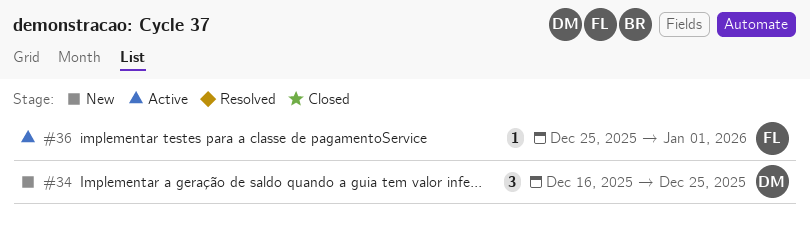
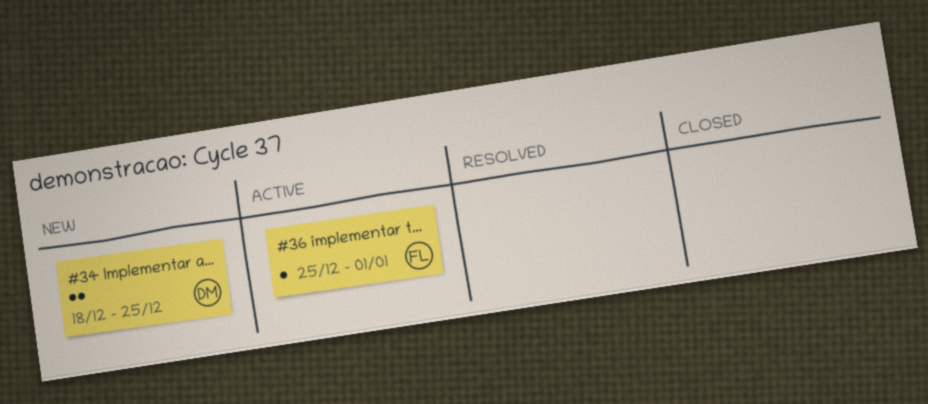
#34, estimate: 3 -> 2
#34, start: Dec 16 -> Dec 18

